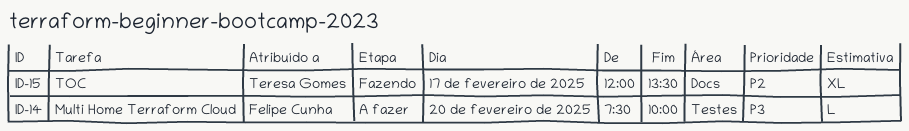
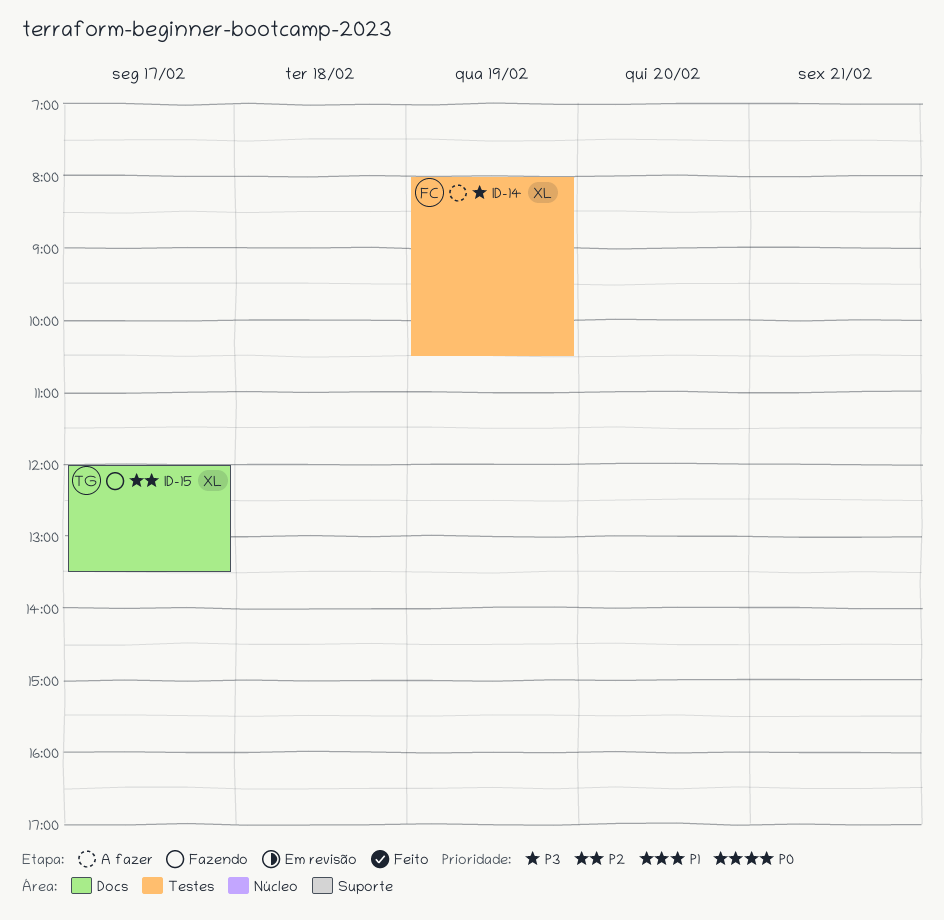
ID-14, estimate: L -> XL
ID-14, day: Feb 20 -> Feb 19
ID-14, begins: 07:30 -> 08:00
ID-14, ends: 10:00 -> 10:30

